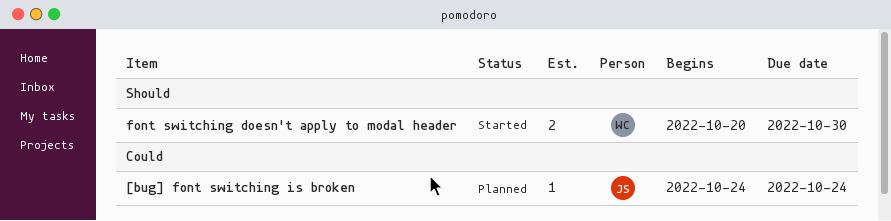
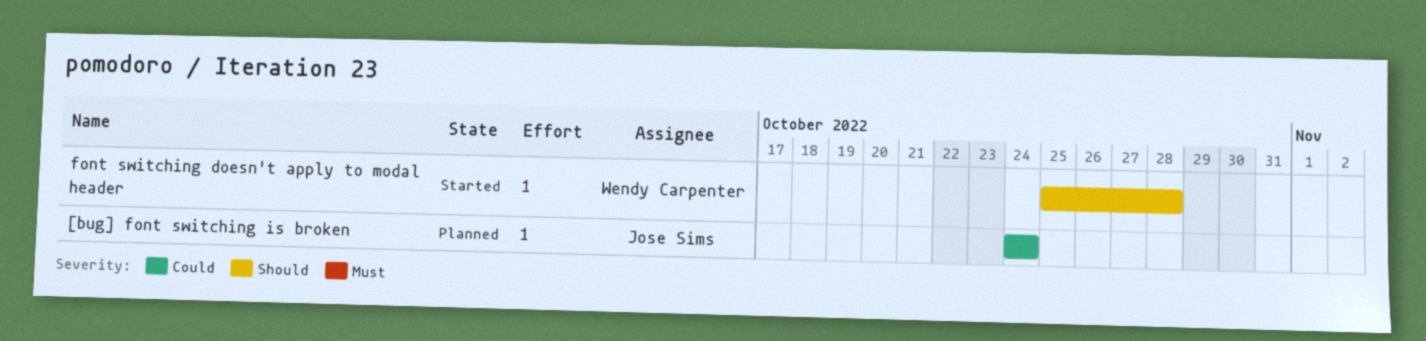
font switching doesn't apply to modal header, estimate: 2 -> 1
font switching doesn't apply to modal header, start: Oct 20 -> Oct 25
font switching doesn't apply to modal header, due: Oct 30 -> Oct 28

